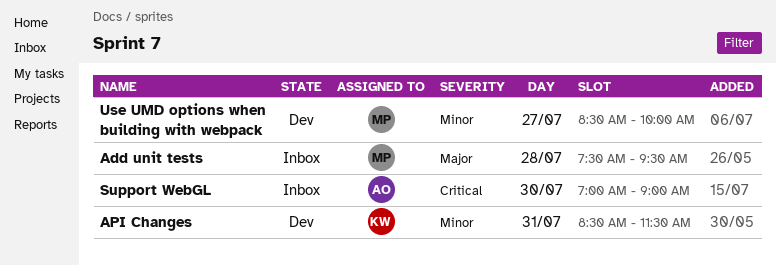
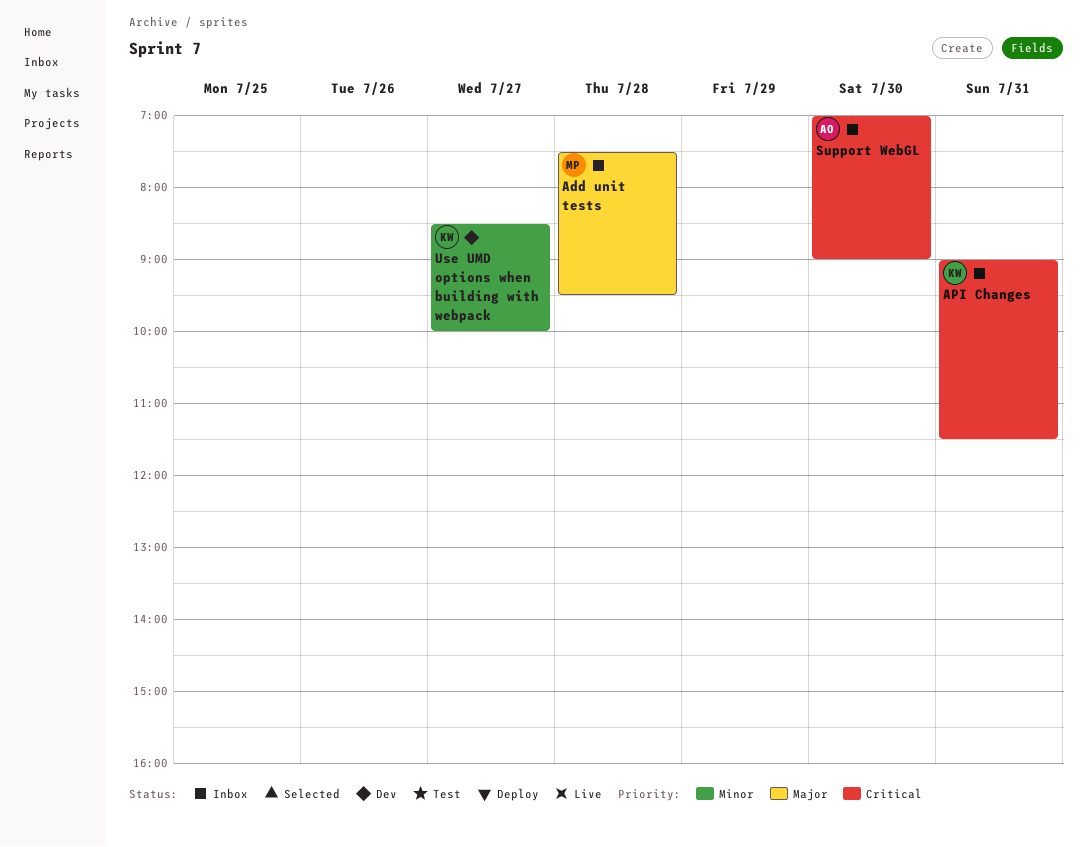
API Changes, status: Dev -> Inbox
API Changes, priority: Minor -> Critical
API Changes, begins: 08:30 -> 09:00
Use UMD options when building with webpack, owner: MP -> KW

